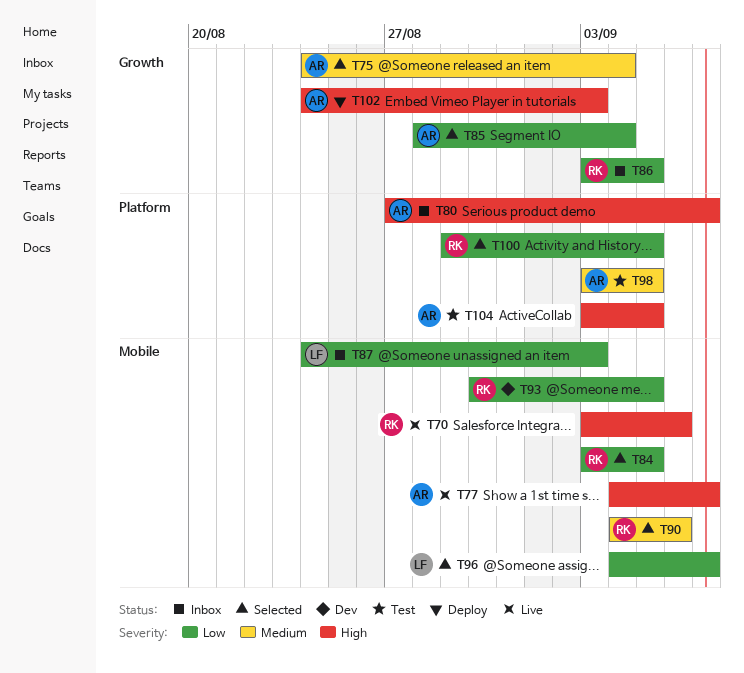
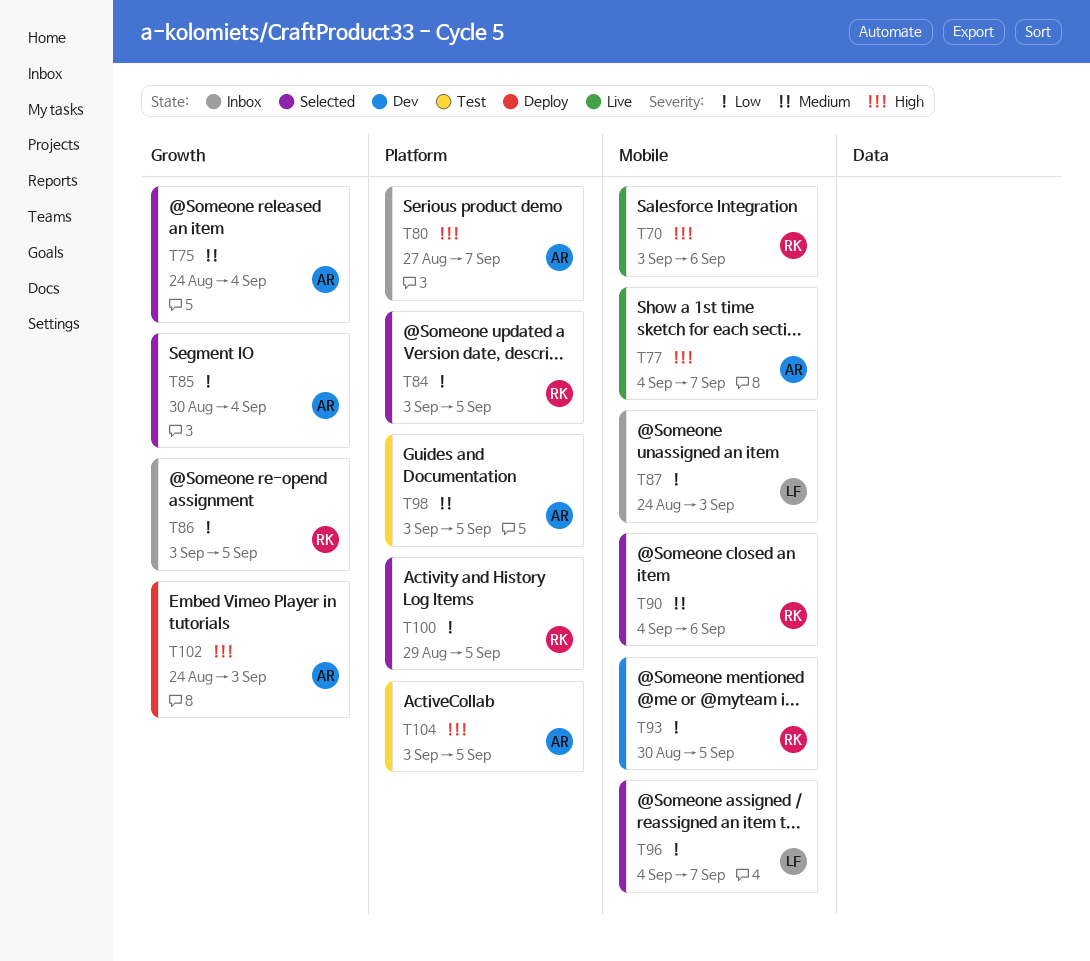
T84, label: Mobile -> Platform
T85, start: Aug 28 -> Aug 30

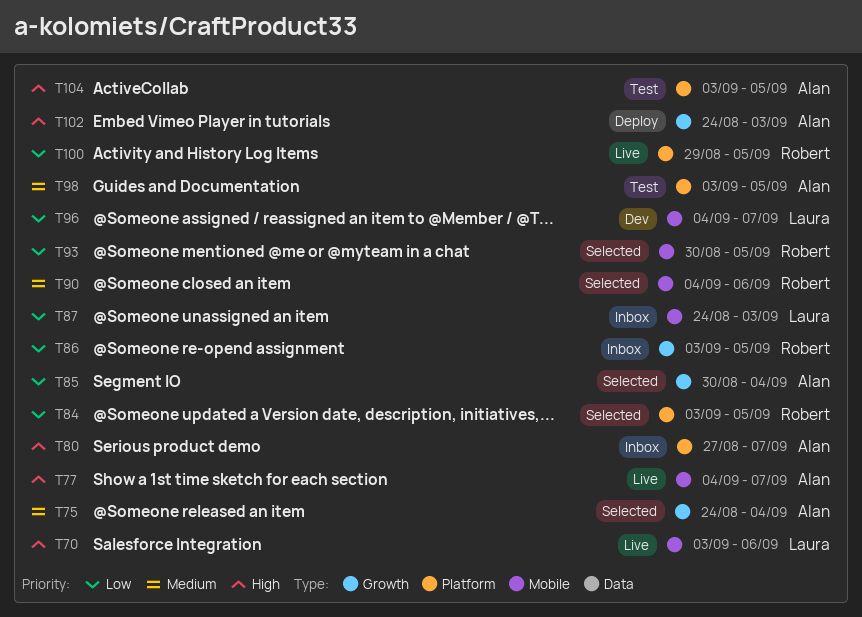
T70, owner: Robert -> Laura
T93, status: Dev -> Selected
T96, status: Selected -> Dev
T100, status: Selected -> Live

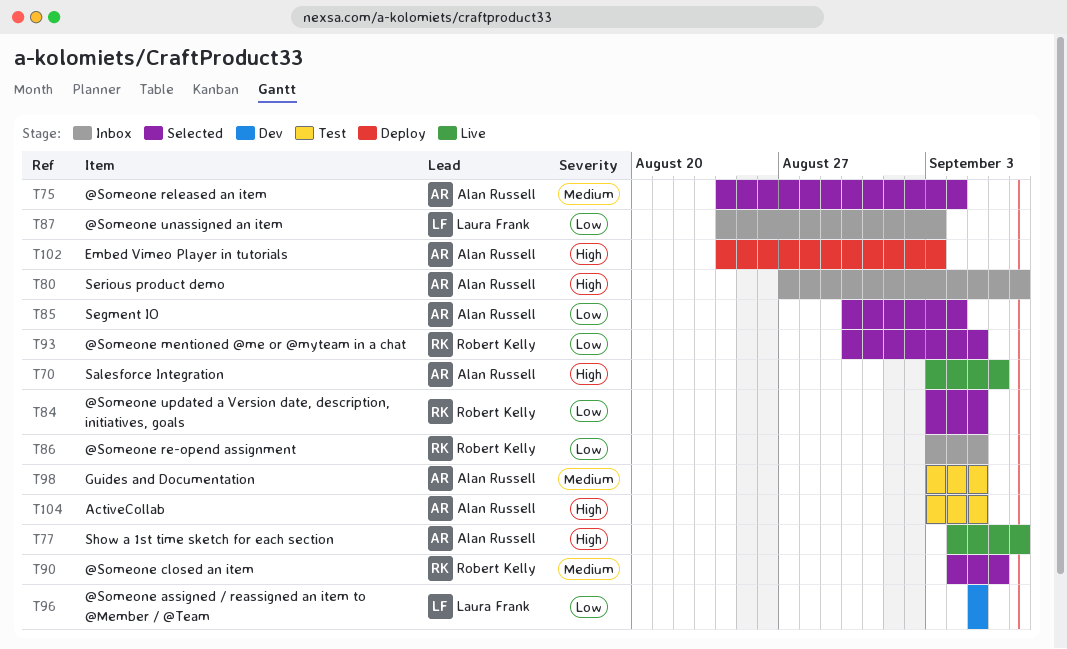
T70, owner: Laura Frank -> Alan Russell
T96, start: Sep 4 -> Sep 5
T96, due: Sep 7 -> Sep 5
T100: present -> none

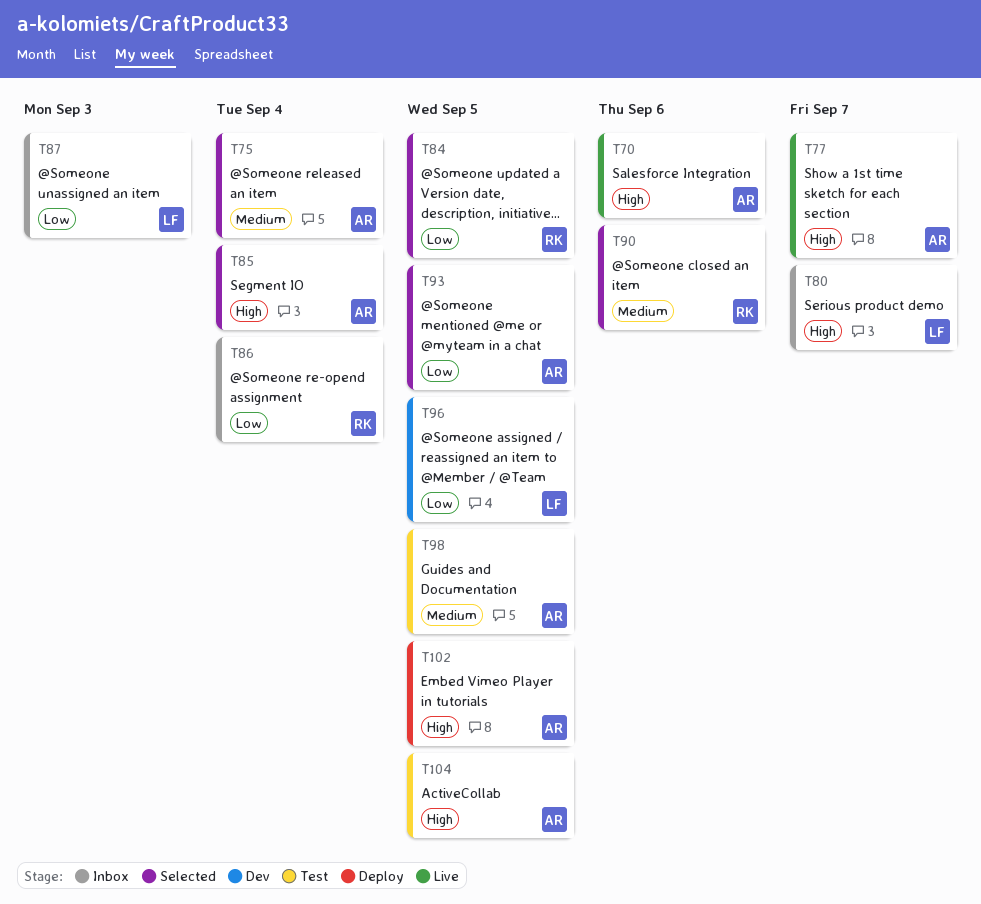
T80, owner: Alan Russell -> Laura Frank
T85, priority: Low -> High
T86, due: Sep 5 -> Sep 4
T93, owner: Robert Kelly -> Alan Russell
T102, due: Sep 3 -> Sep 5

